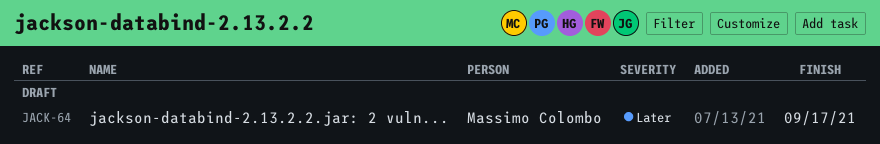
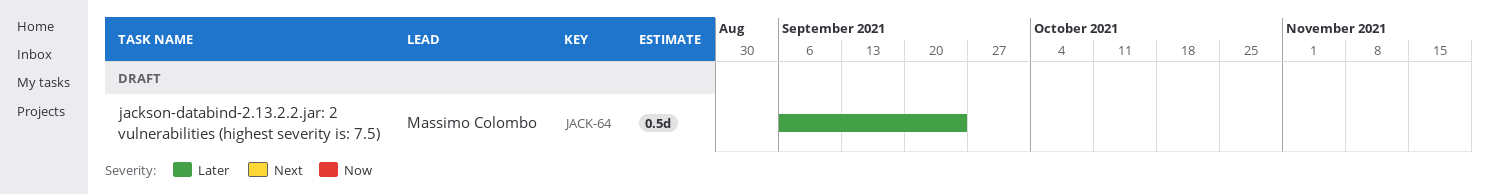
JACK-64, due: Sep 17 -> Sep 24

